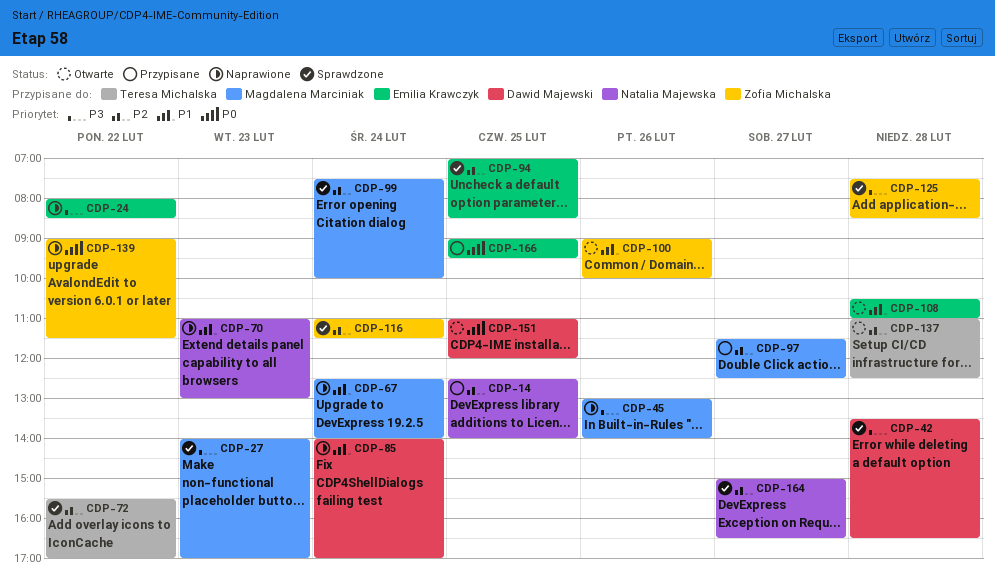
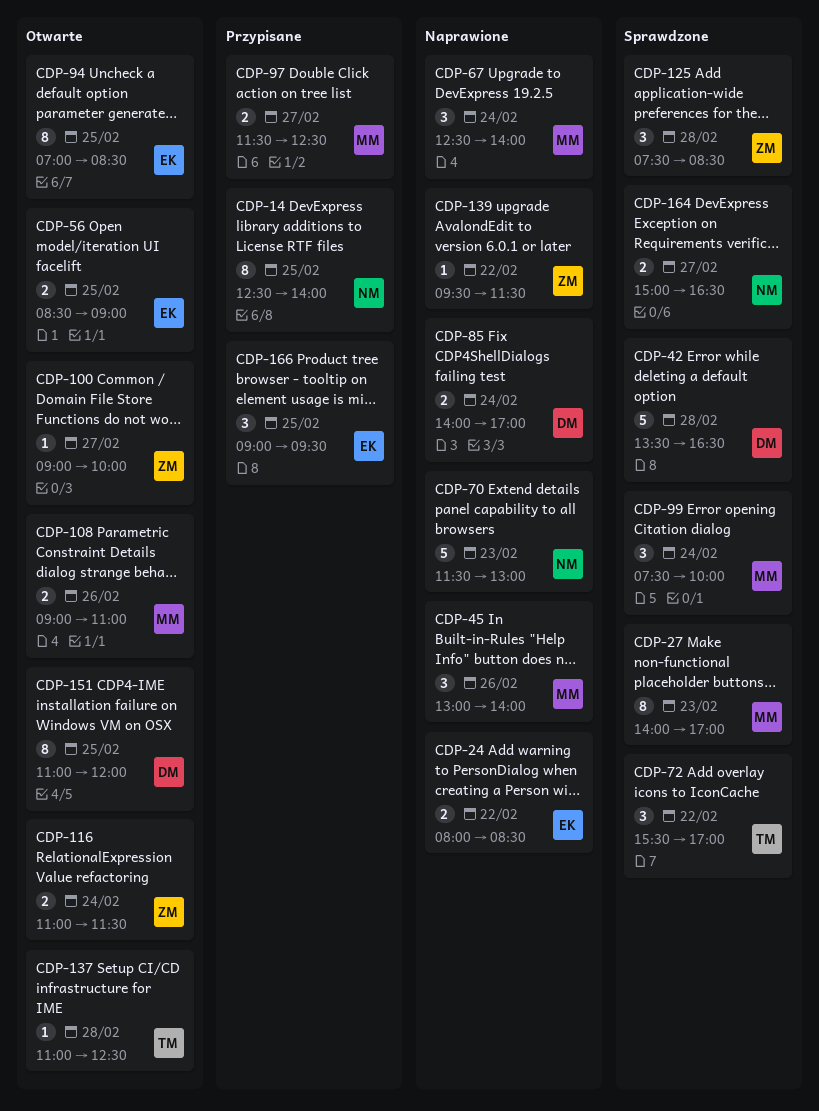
CDP-56: none -> present
CDP-70, begins: 11:00 -> 11:30
CDP-94, status: Sprawdzone -> Otwarte
CDP-100, day: Feb 26 -> Feb 27
CDP-108, owner: Emilia Krawczyk -> Magdalena Marciniak
CDP-108, day: Feb 28 -> Feb 26
CDP-108, begins: 10:30 -> 09:00
CDP-116, status: Sprawdzone -> Otwarte
CDP-139, begins: 09:00 -> 09:30

